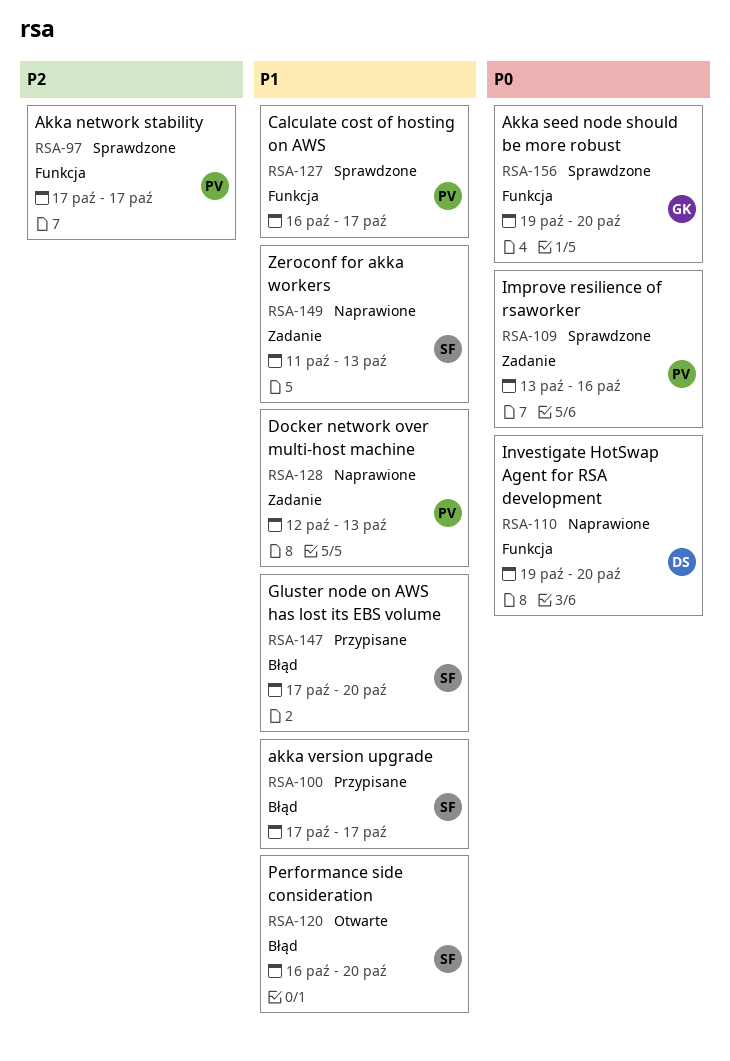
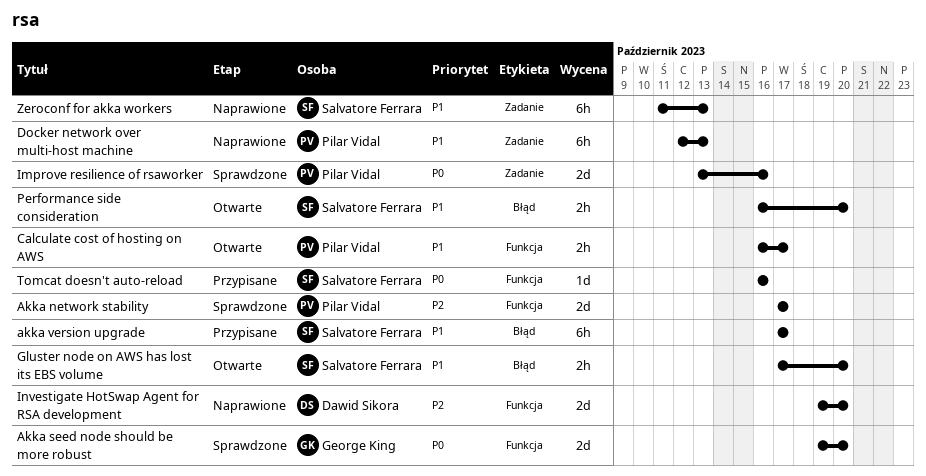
Calculate cost of hosting on AWS, status: Sprawdzone -> Otwarte
Gluster node on AWS has lost its EBS volume, status: Przypisane -> Otwarte
Investigate HotSwap Agent for RSA development, priority: P0 -> P2
Tomcat doesn't auto-reload: none -> present

